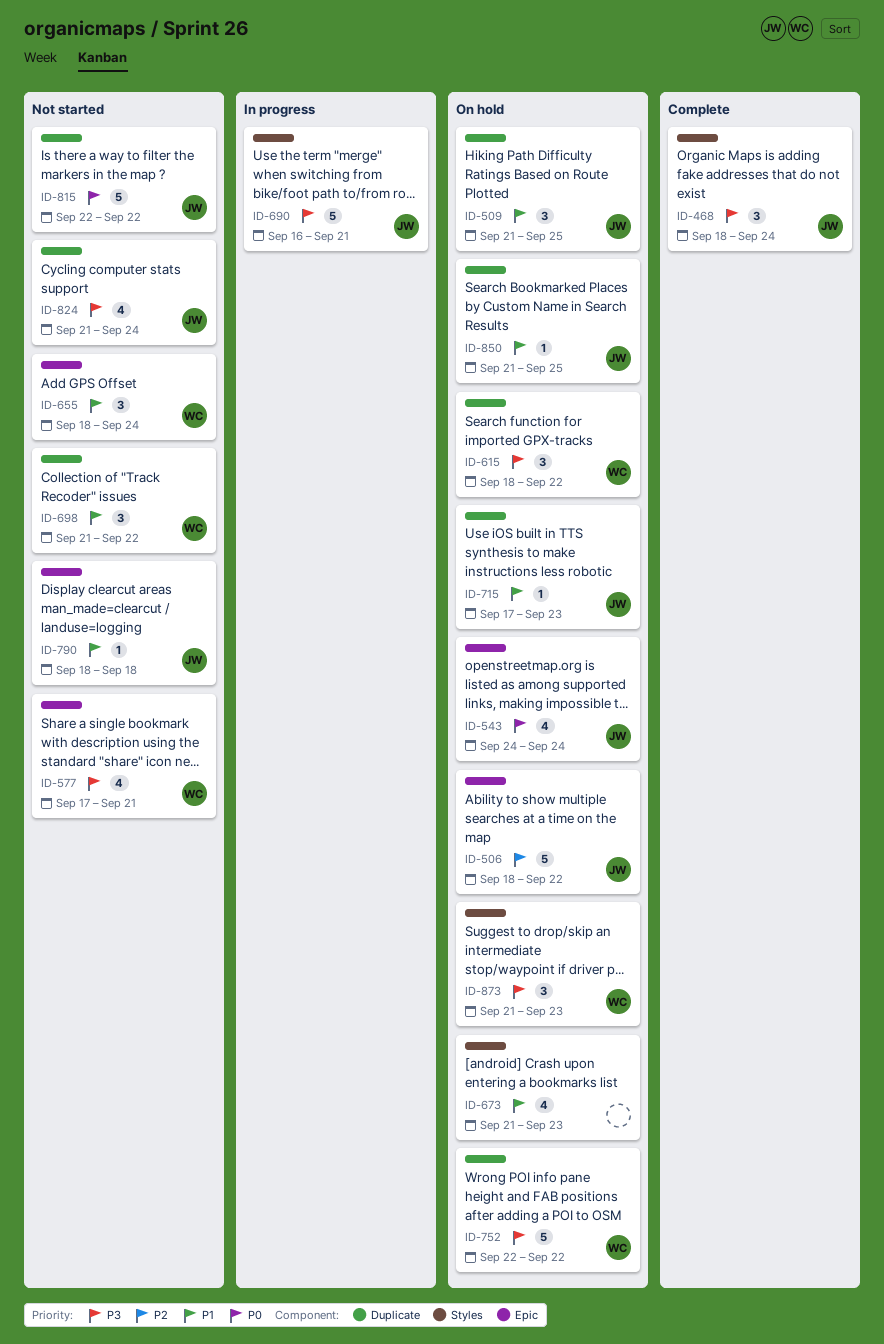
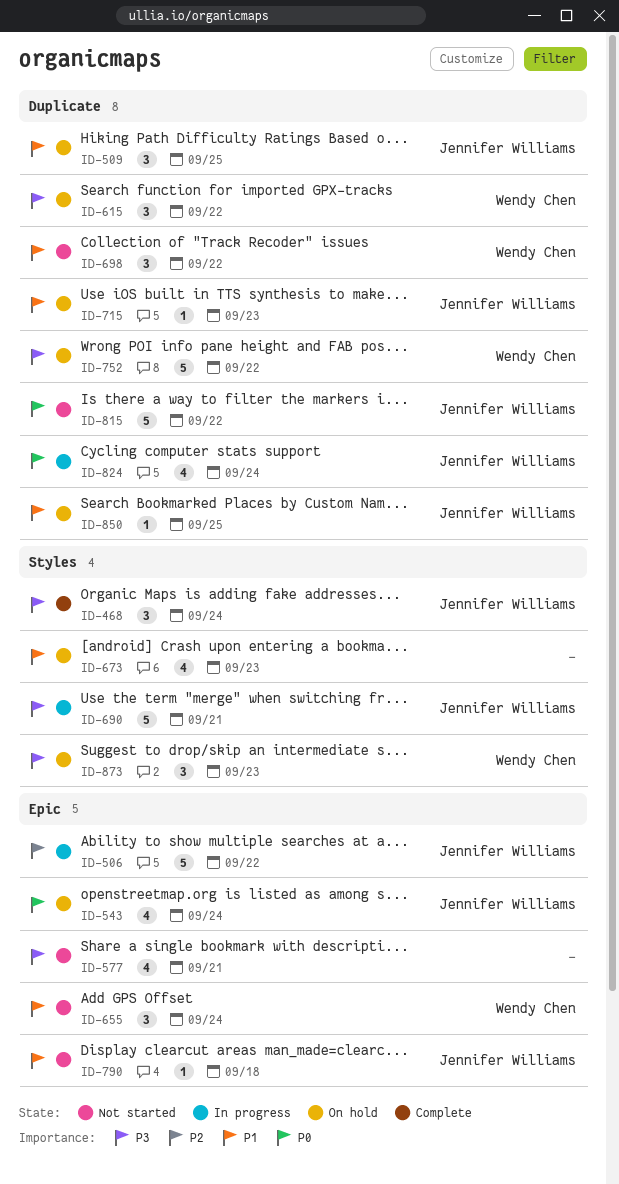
ID-506, status: On hold -> In progress
ID-577, owner: Wendy Chen -> none
ID-824, status: Not started -> In progress
ID-824, priority: P3 -> P0

